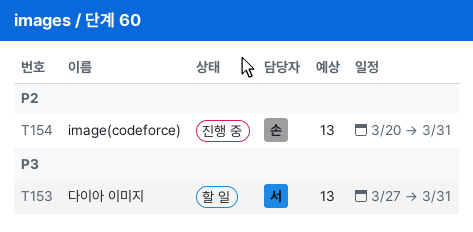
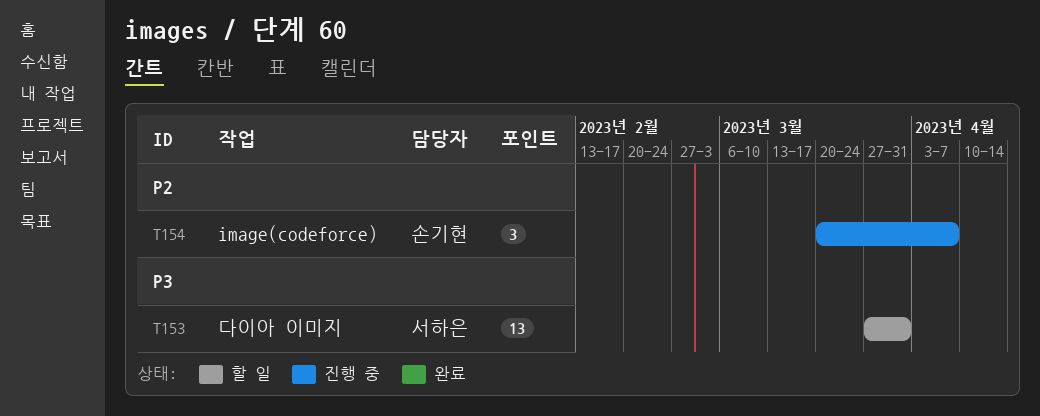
T154, estimate: 13 -> 3
T154, due: Mar 31 -> Apr 7

